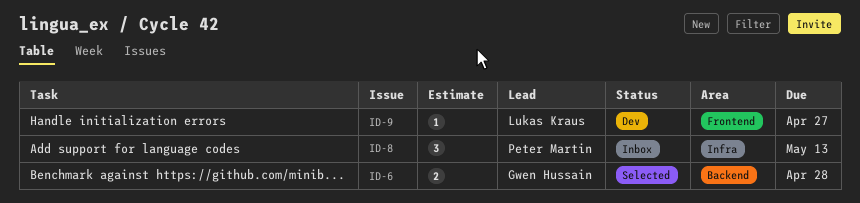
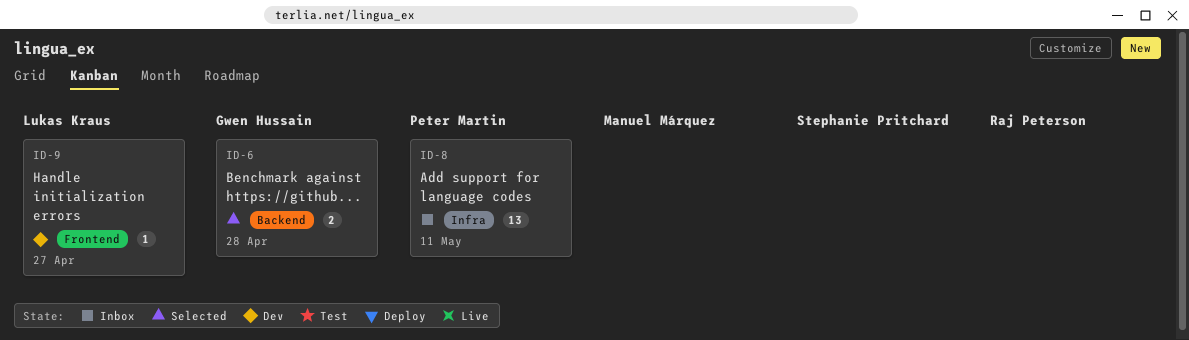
ID-8, estimate: 3 -> 13
ID-8, due: May 13 -> May 11

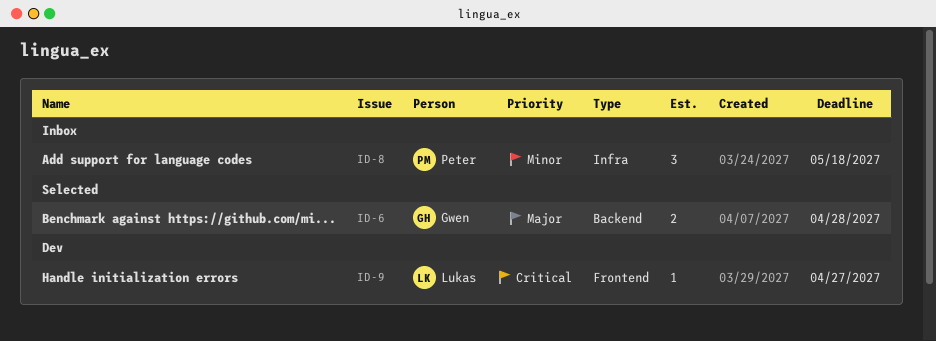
ID-8, estimate: 13 -> 3
ID-8, due: May 11 -> May 18

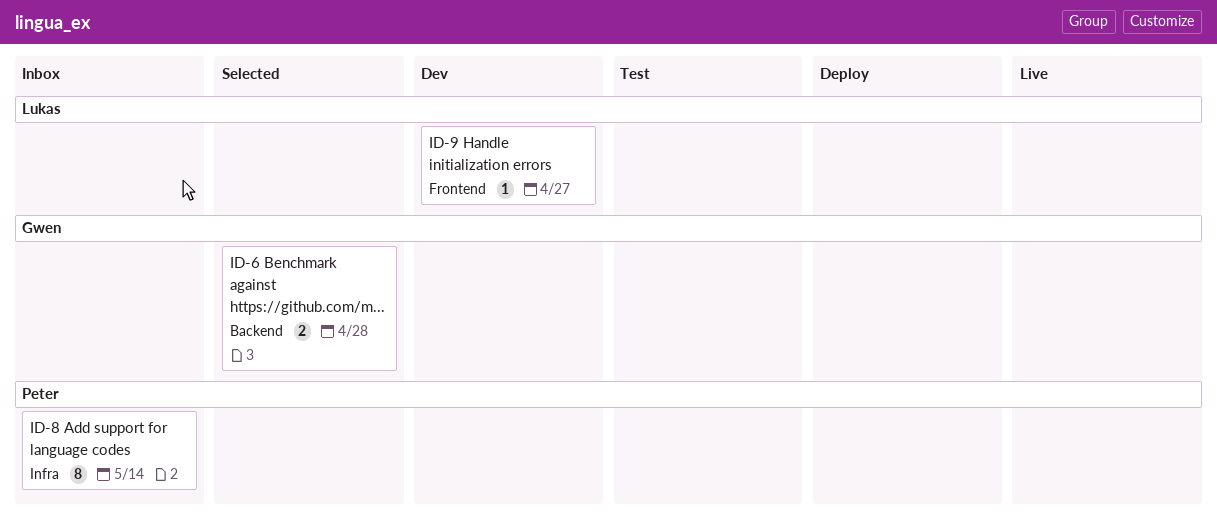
ID-8, estimate: 3 -> 8
ID-8, due: May 18 -> May 14

